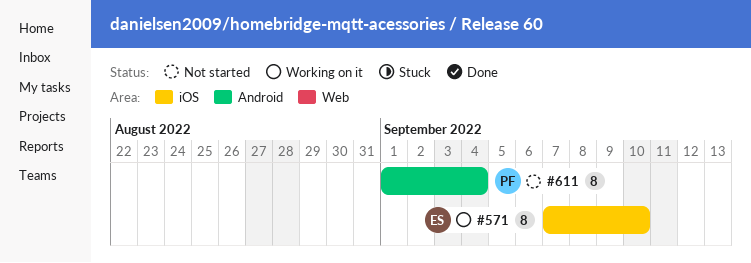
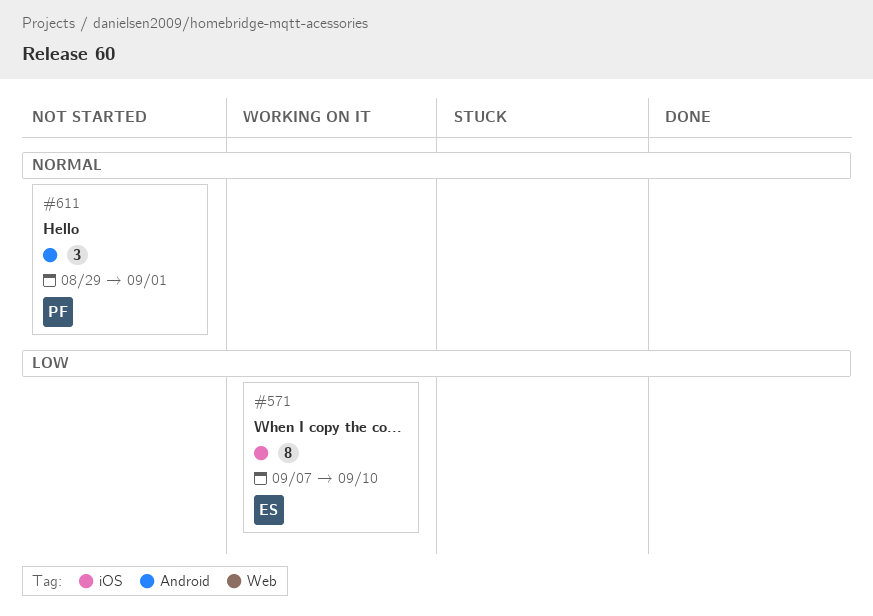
#611, estimate: 8 -> 3
#611, start: Sep 1 -> Aug 29
#611, due: Sep 4 -> Sep 1

